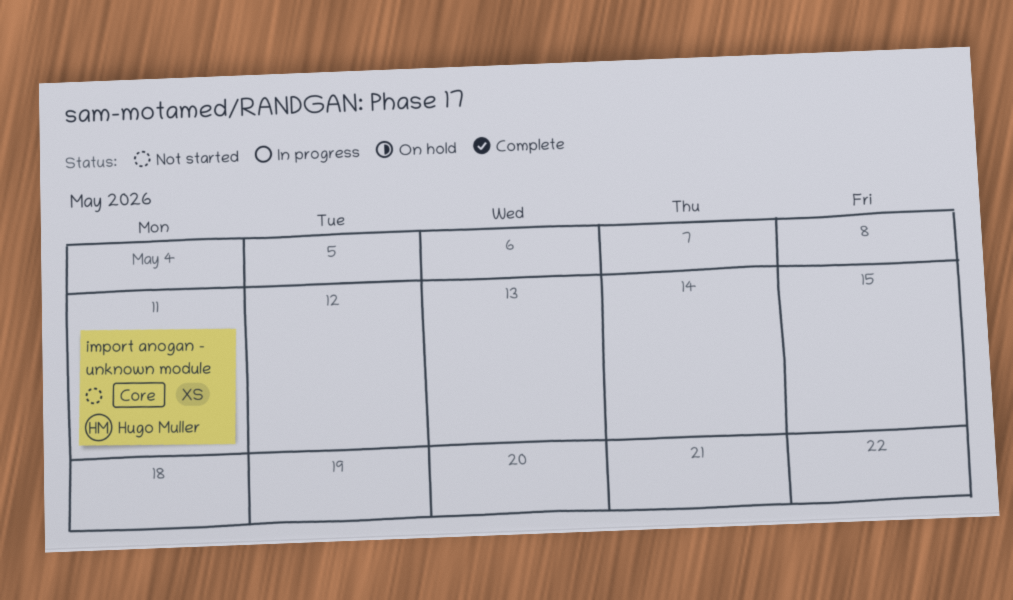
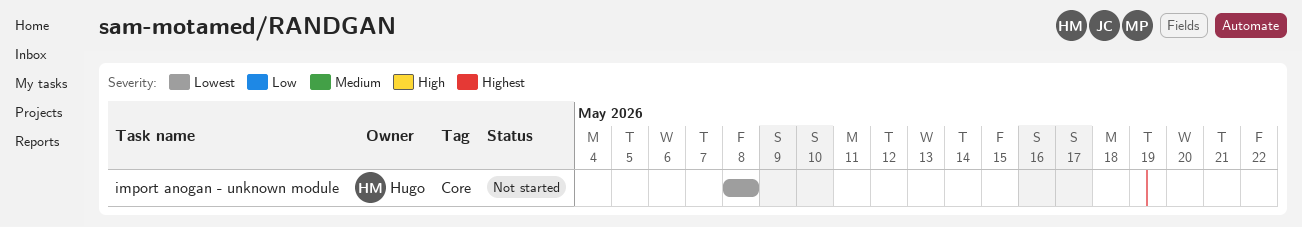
import anogan - unknown module, due: May 11 -> May 8

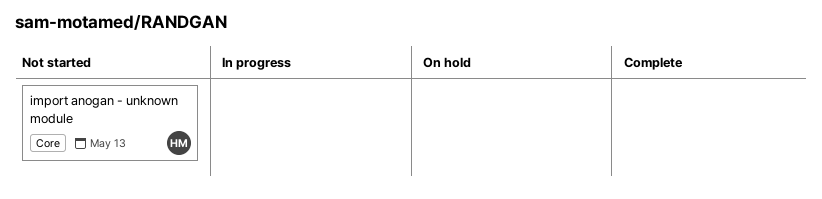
import anogan - unknown module, due: May 8 -> May 13

